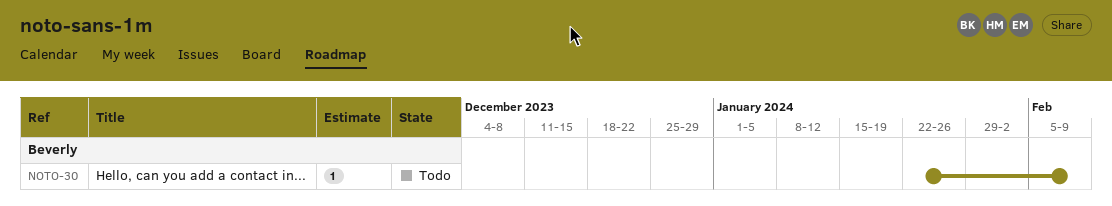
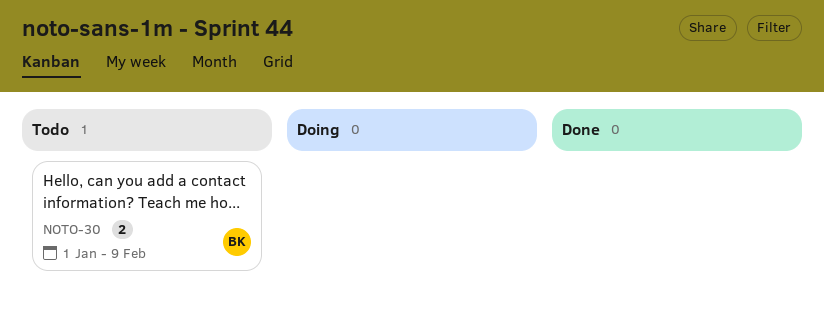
NOTO-30, estimate: 1 -> 2
NOTO-30, start: Jan 22 -> Jan 1

